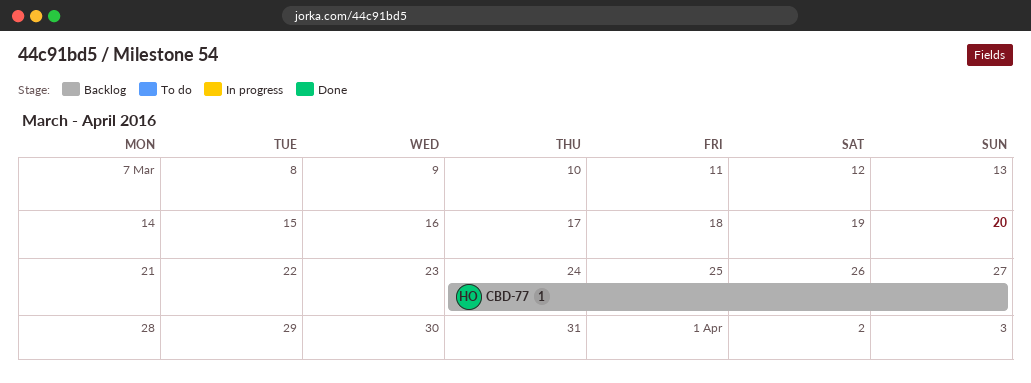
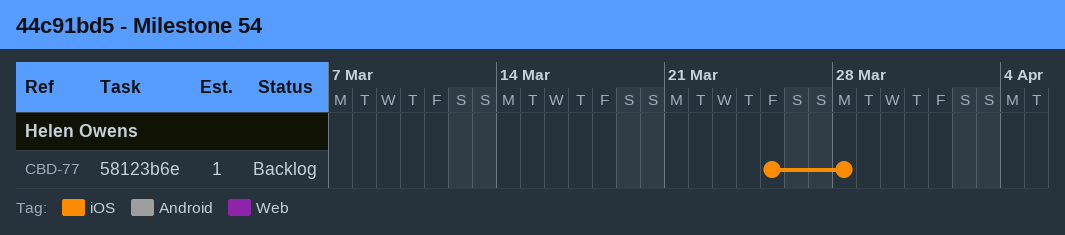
CBD-77, start: Mar 24 -> Mar 25
CBD-77, due: Mar 27 -> Mar 28

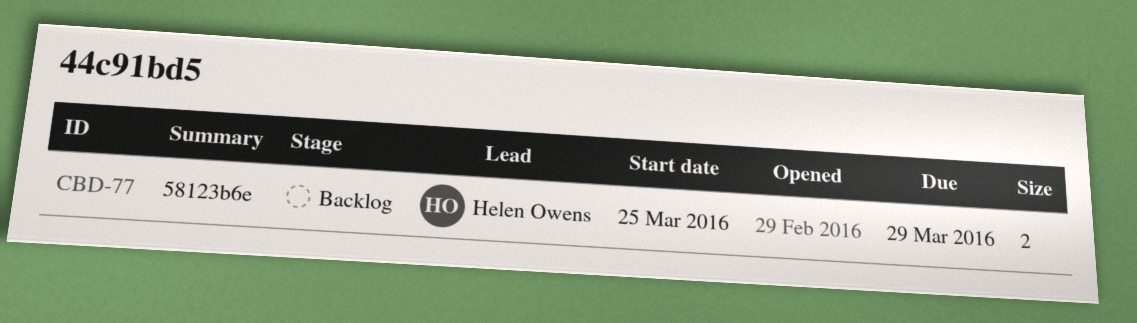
CBD-77, estimate: 1 -> 2
CBD-77, due: Mar 28 -> Mar 29

